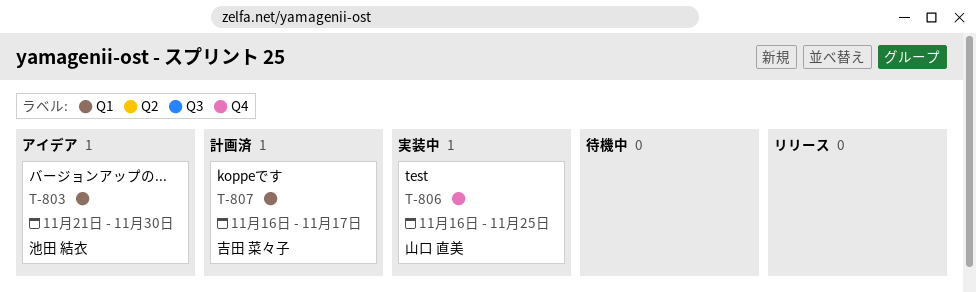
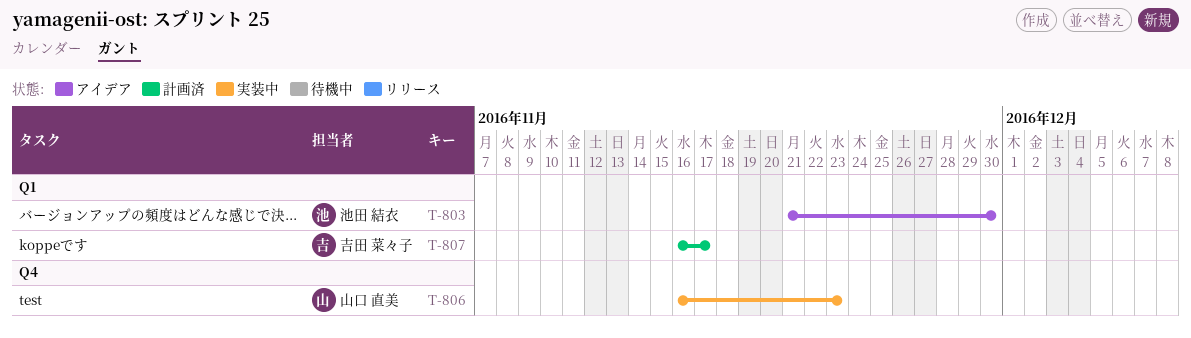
T-806, due: Nov 25 -> Nov 23

